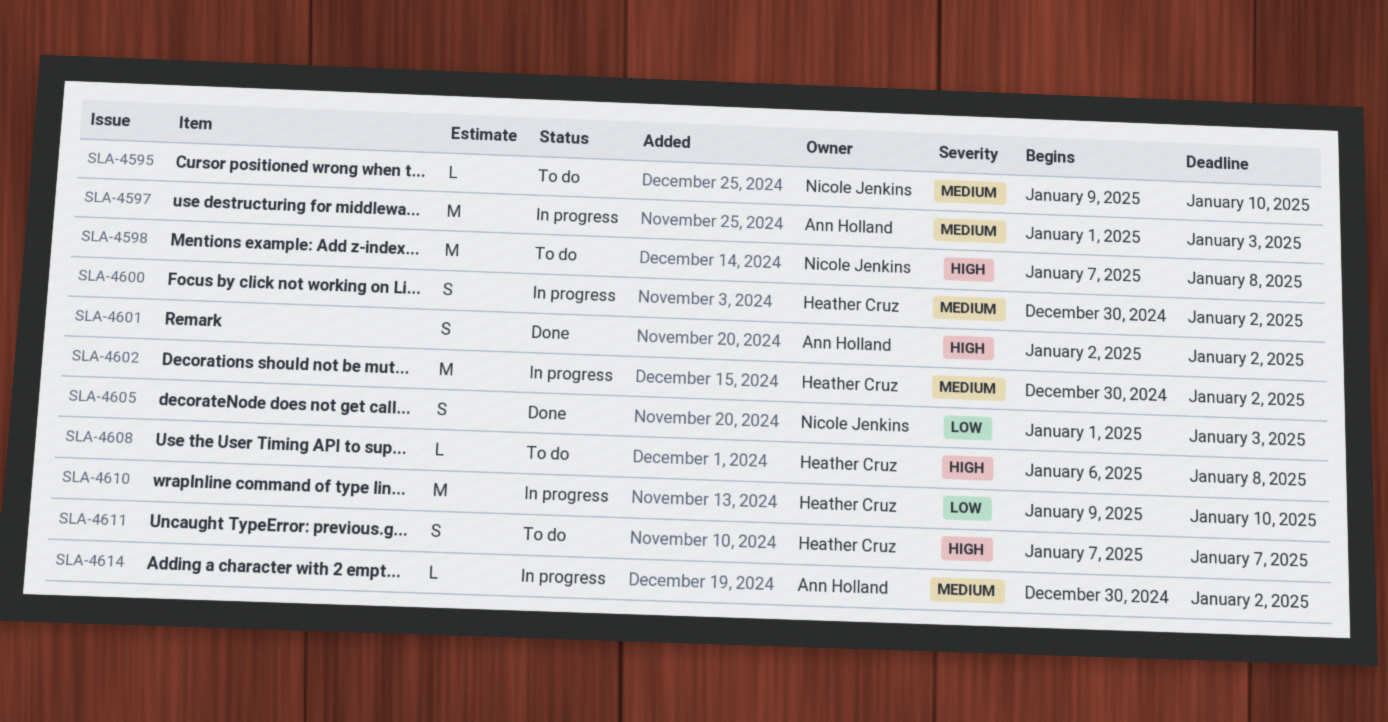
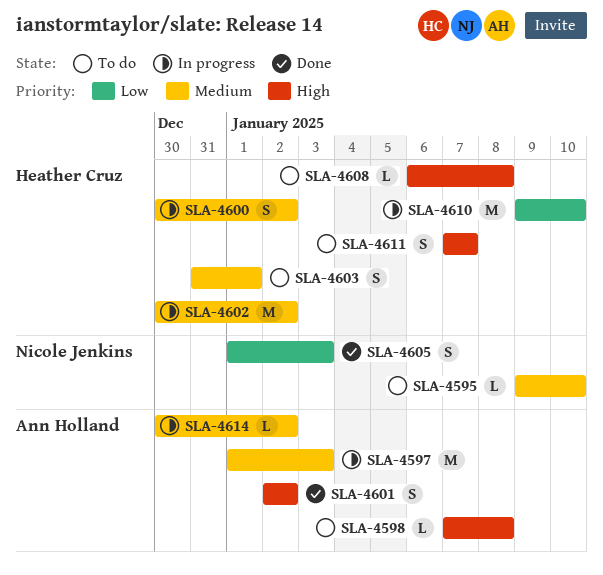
SLA-4598, owner: Nicole Jenkins -> Ann Holland
SLA-4598, estimate: M -> L
SLA-4603: none -> present

